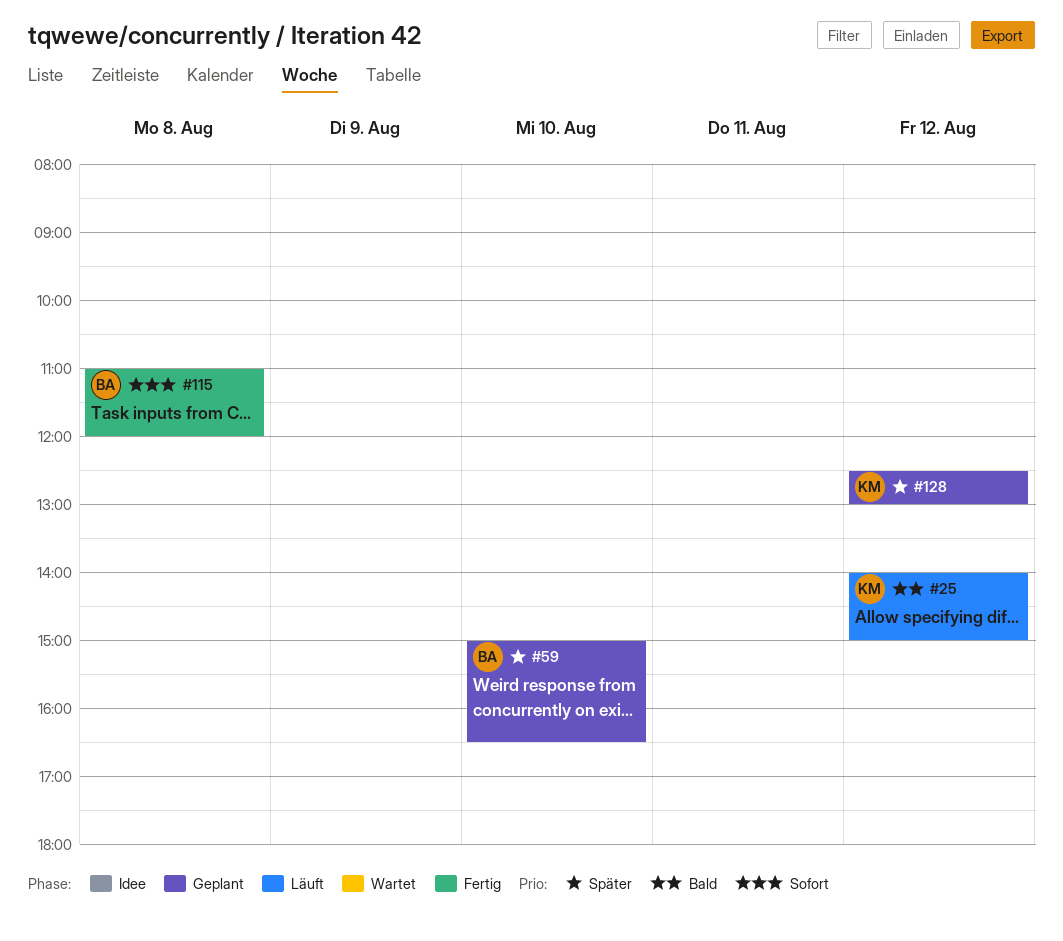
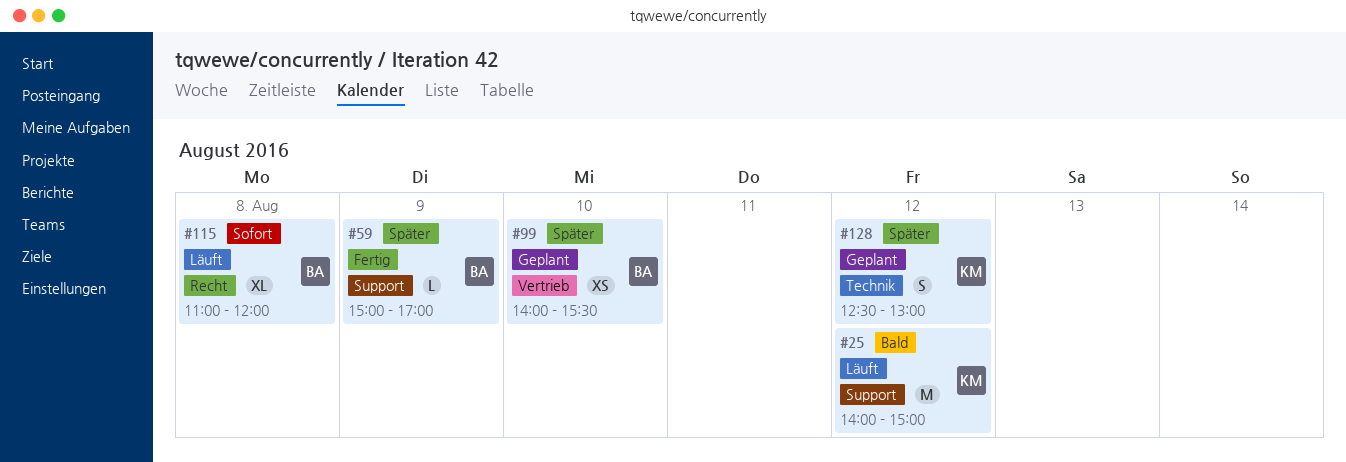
#59, status: Geplant -> Fertig
#59, day: Aug 10 -> Aug 9
#59, ends: 16:30 -> 17:00
#99: none -> present
#115, status: Fertig -> Läuft

